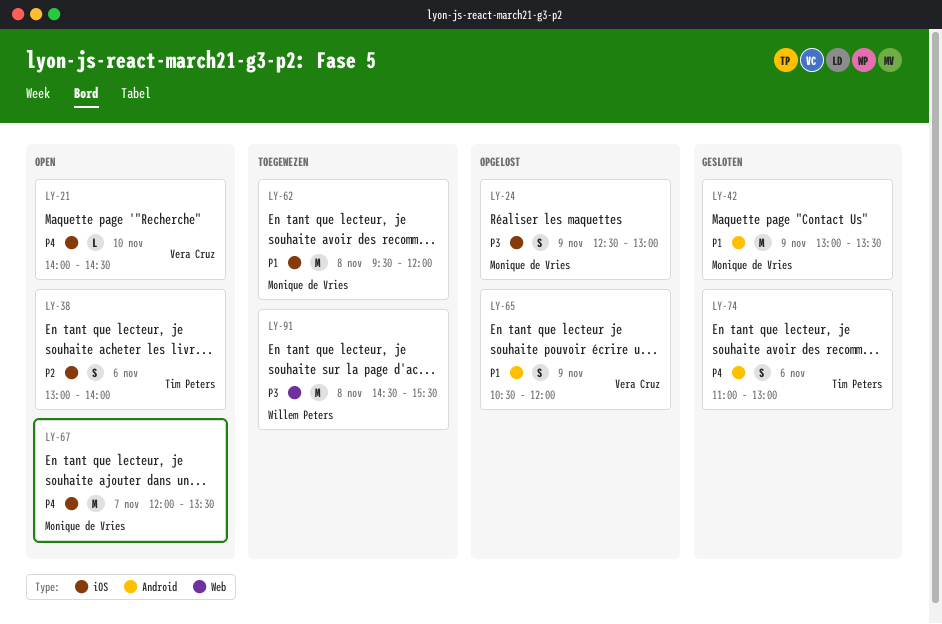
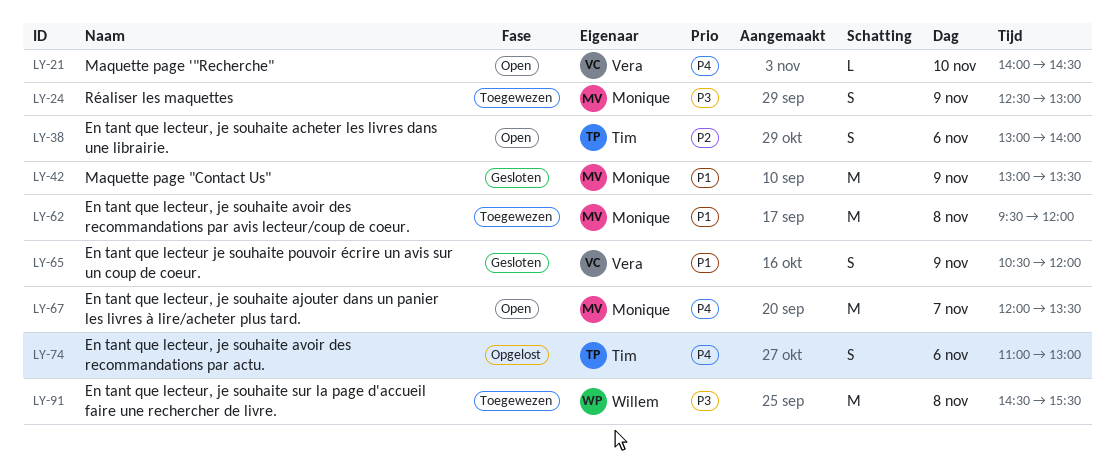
LY-24, status: Opgelost -> Toegewezen
LY-65, status: Opgelost -> Gesloten
LY-74, status: Gesloten -> Opgelost

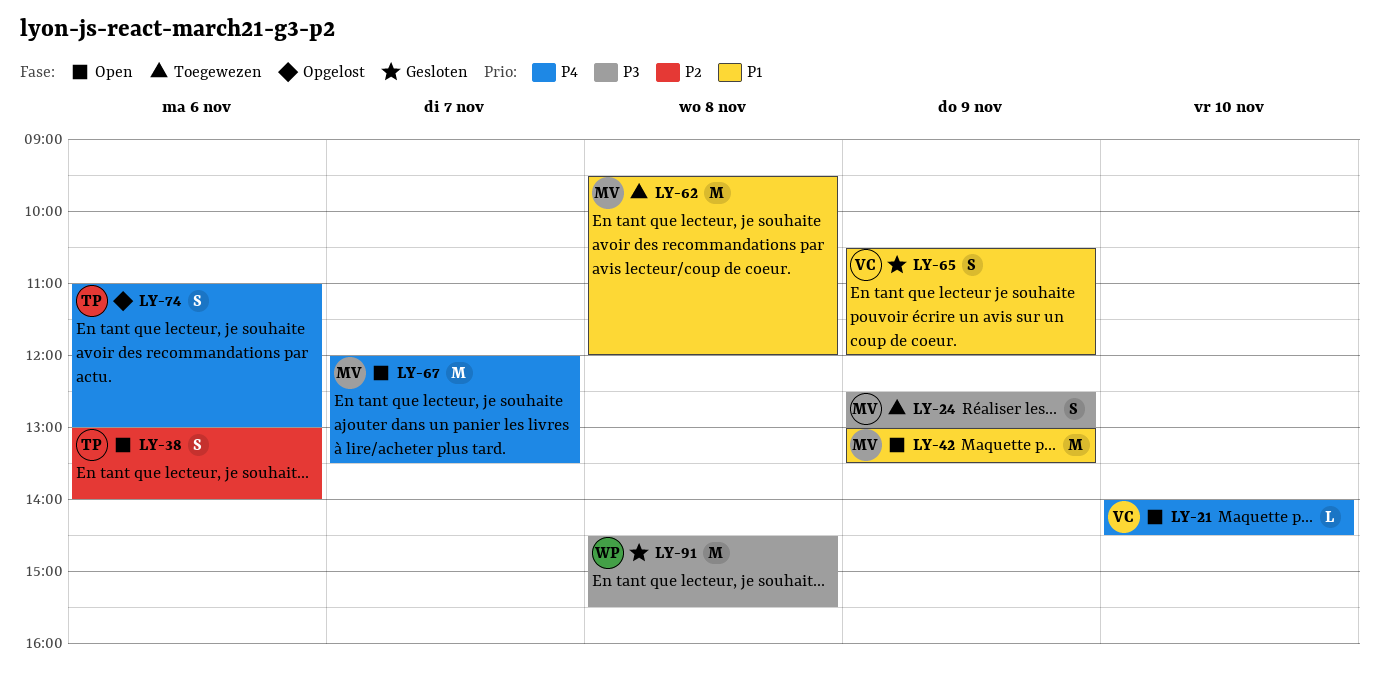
LY-42, status: Gesloten -> Open
LY-91, status: Toegewezen -> Gesloten

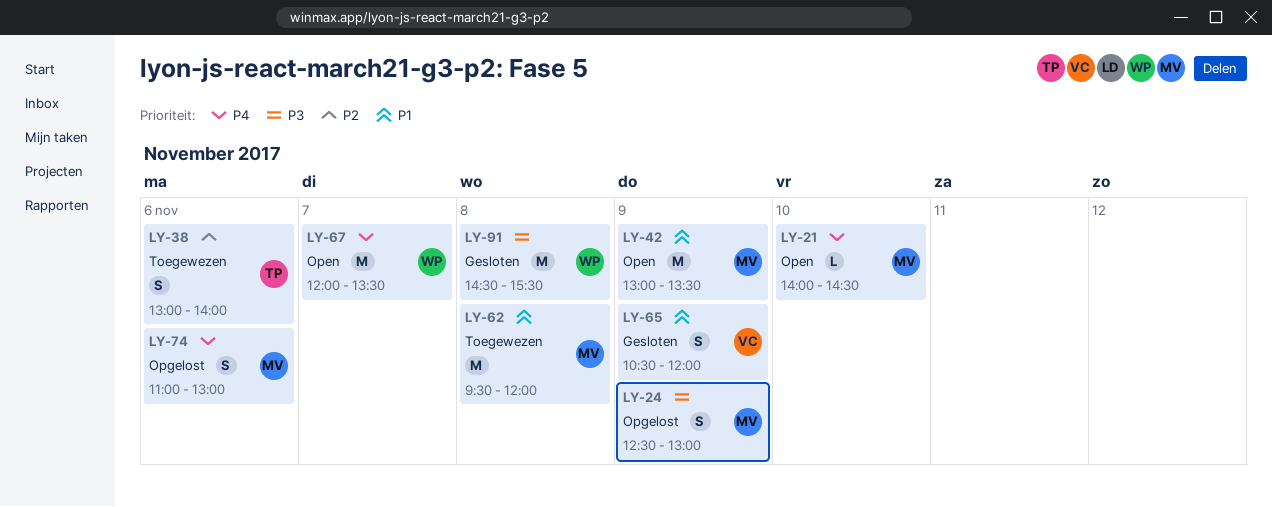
LY-21, owner: VC -> MV
LY-24, status: Toegewezen -> Opgelost
LY-38, status: Open -> Toegewezen
LY-67, owner: MV -> WP
LY-74, owner: TP -> MV

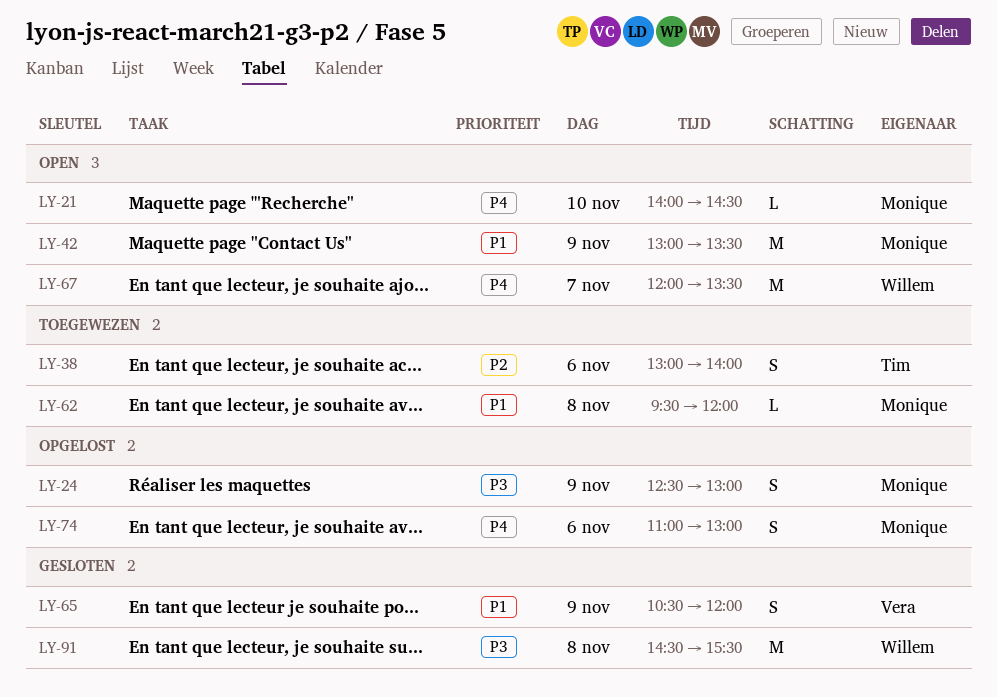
LY-62, estimate: M -> L

